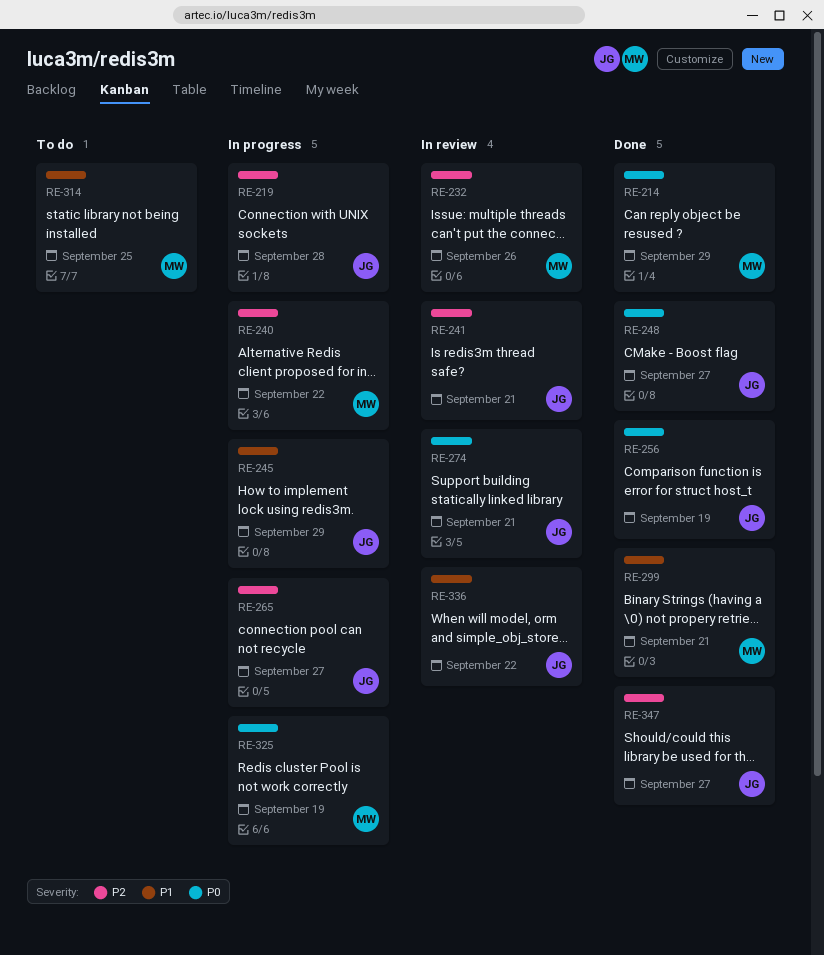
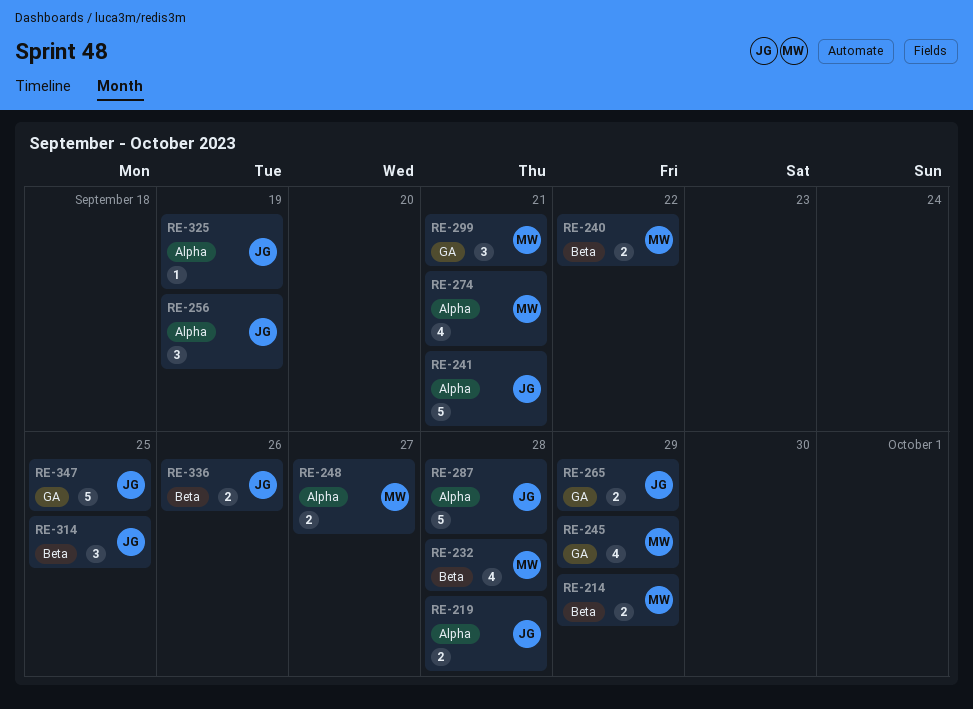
RE-232, due: Sep 26 -> Sep 28
RE-245, owner: JG -> MW
RE-248, owner: JG -> MW
RE-265, due: Sep 27 -> Sep 29
RE-274, owner: JG -> MW
RE-287: none -> present
RE-314, owner: MW -> JG
RE-325, owner: MW -> JG
RE-336, due: Sep 22 -> Sep 26
RE-347, due: Sep 27 -> Sep 25

